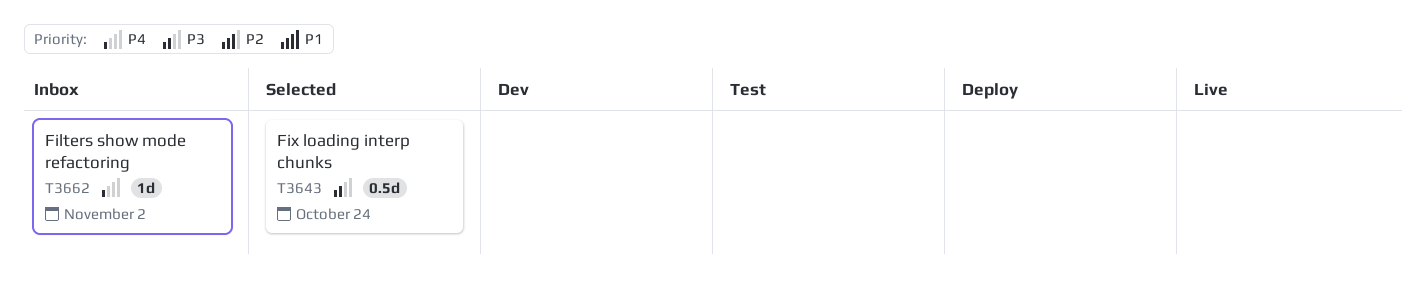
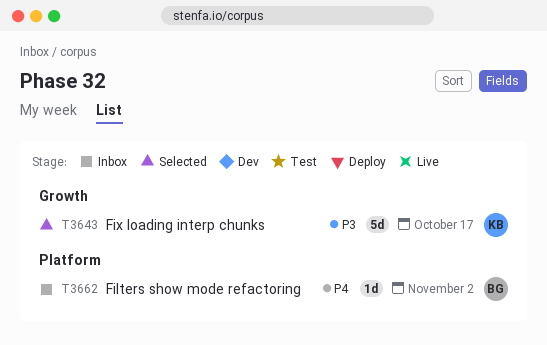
T3643, estimate: 0.5d -> 5d
T3643, due: Oct 24 -> Oct 17

